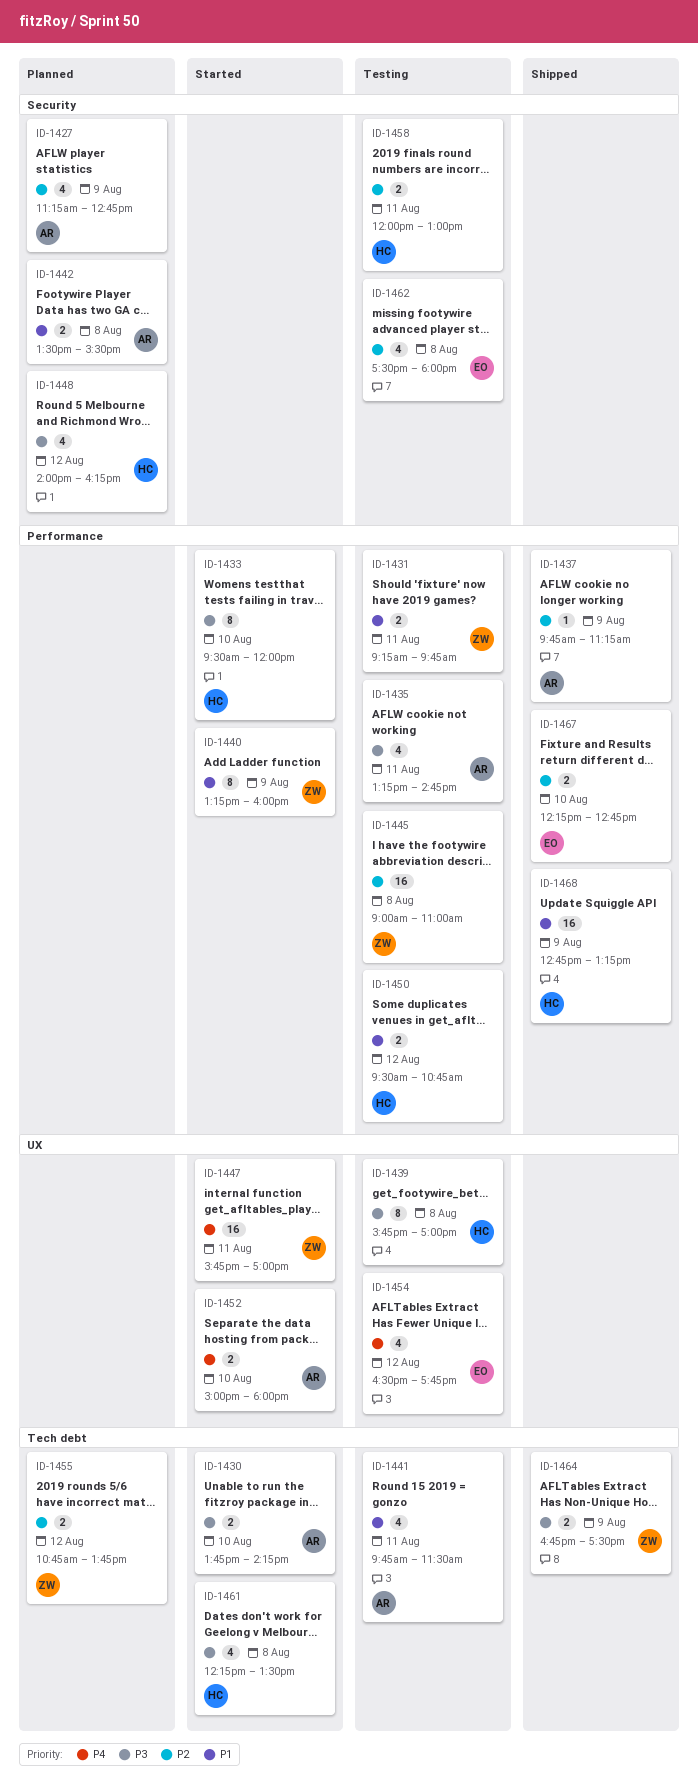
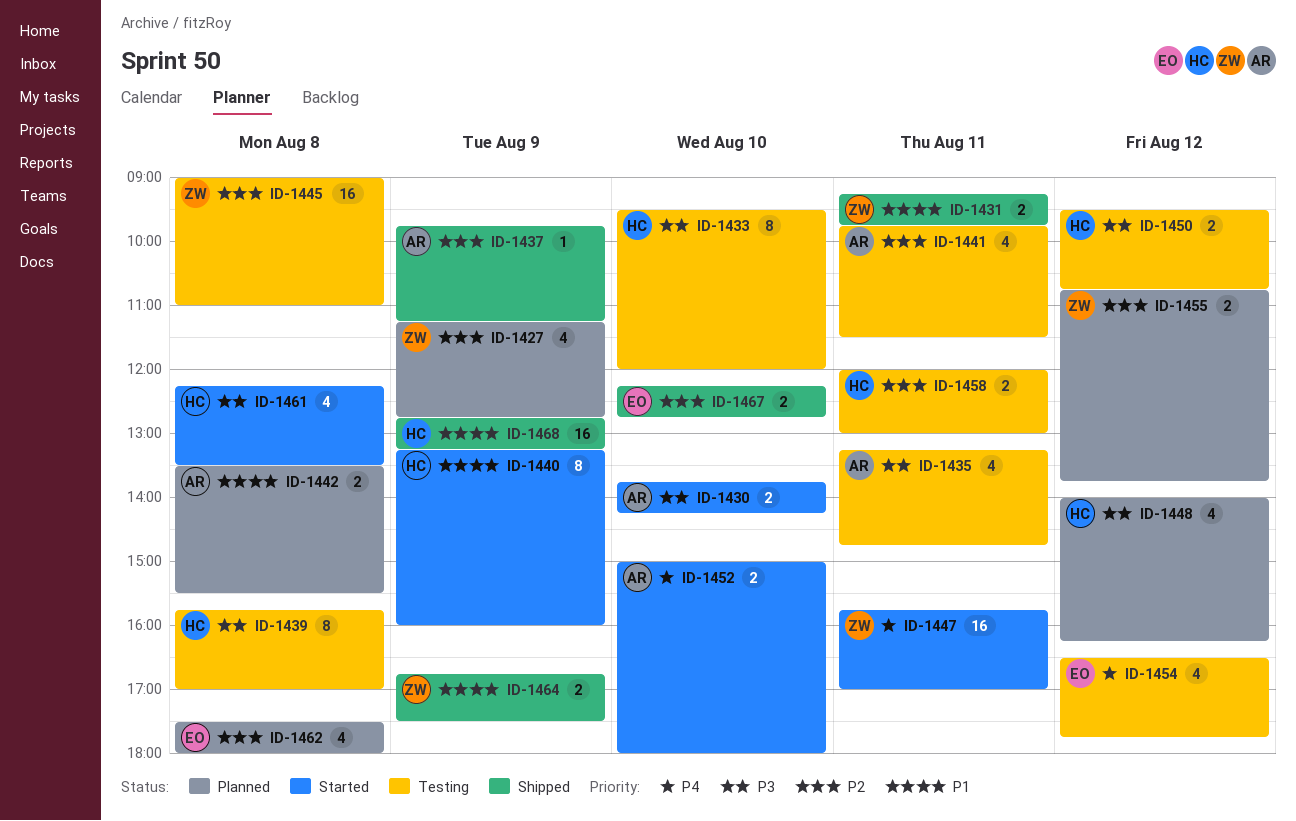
ID-1427, owner: AR -> ZW
ID-1431, status: Testing -> Shipped
ID-1433, status: Started -> Testing
ID-1440, owner: ZW -> HC
ID-1441, priority: P1 -> P2
ID-1450, priority: P1 -> P3
ID-1462, status: Testing -> Planned
ID-1464, priority: P3 -> P1

